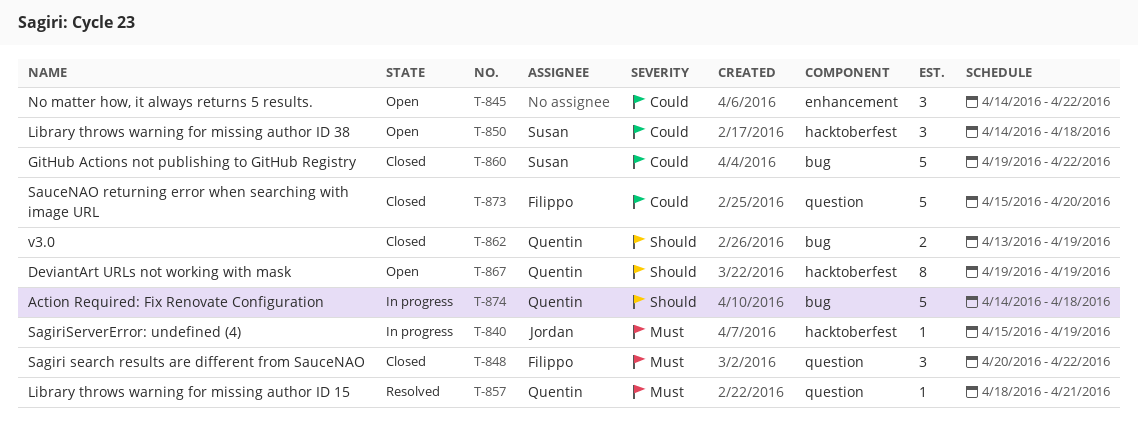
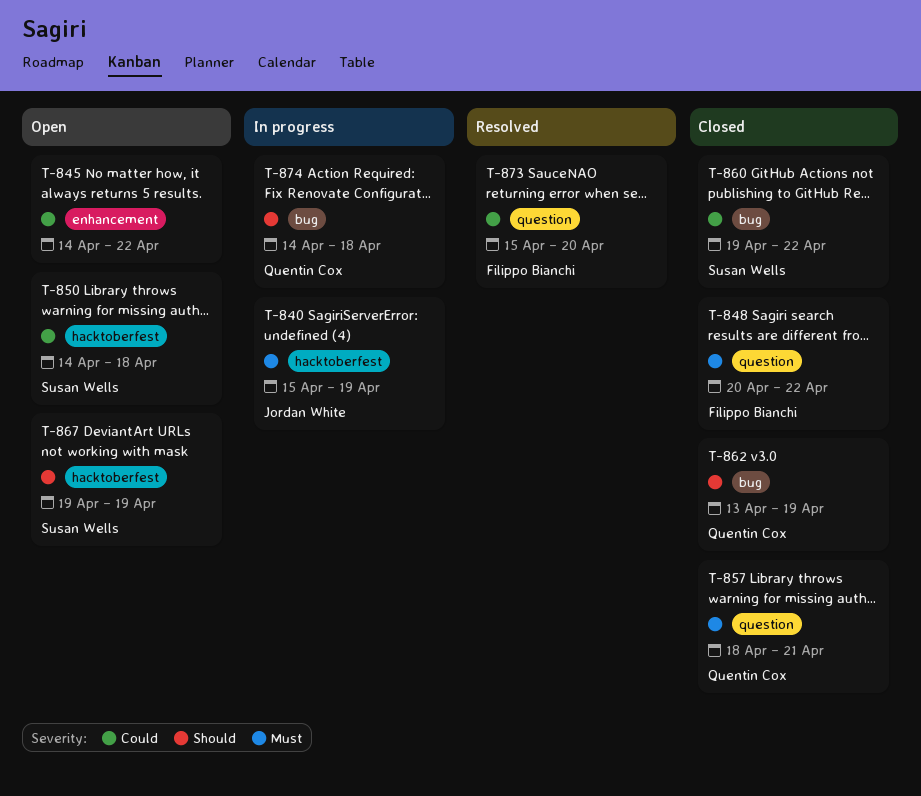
T-857, status: Resolved -> Closed
T-867, owner: Quentin Cox -> Susan Wells
T-873, status: Closed -> Resolved

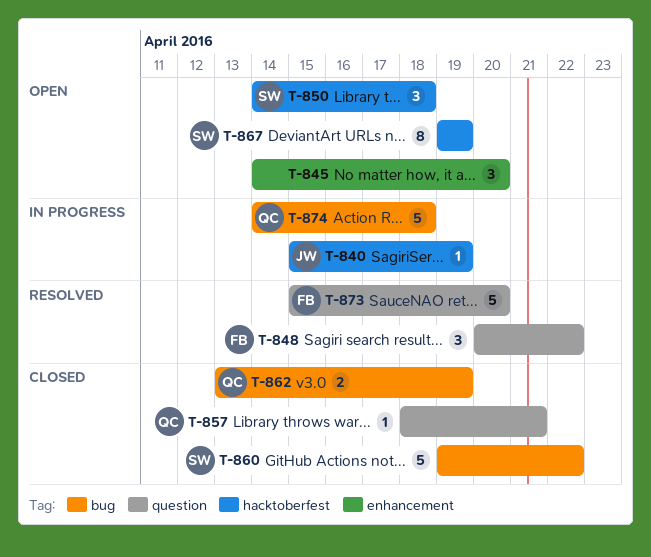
T-845, due: Apr 22 -> Apr 20
T-848, status: Closed -> Resolved

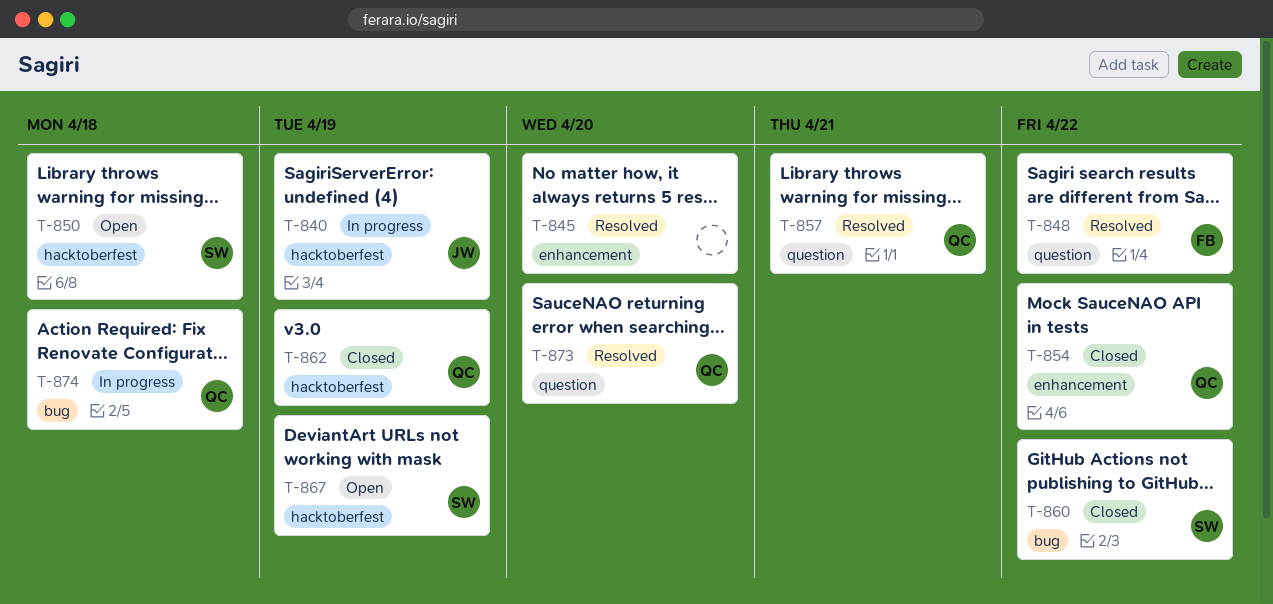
T-845, status: Open -> Resolved
T-854: none -> present
T-857, status: Closed -> Resolved
T-862, label: bug -> hacktoberfest
T-873, owner: FB -> QC

